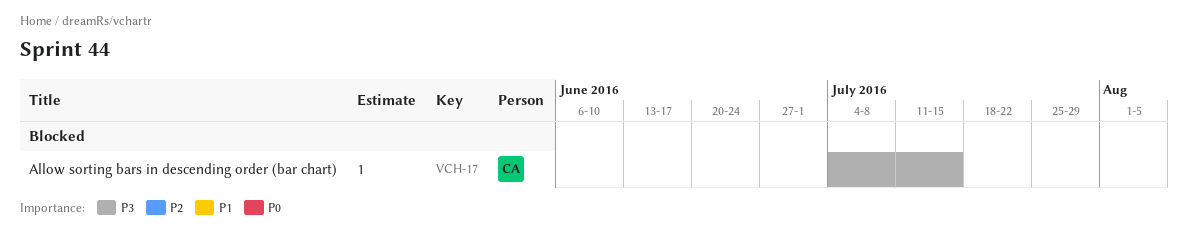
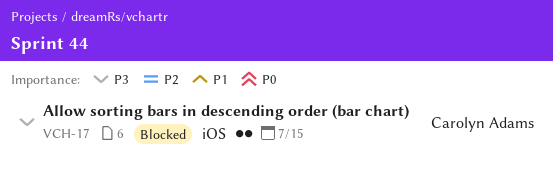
VCH-17, estimate: 1 -> 2

